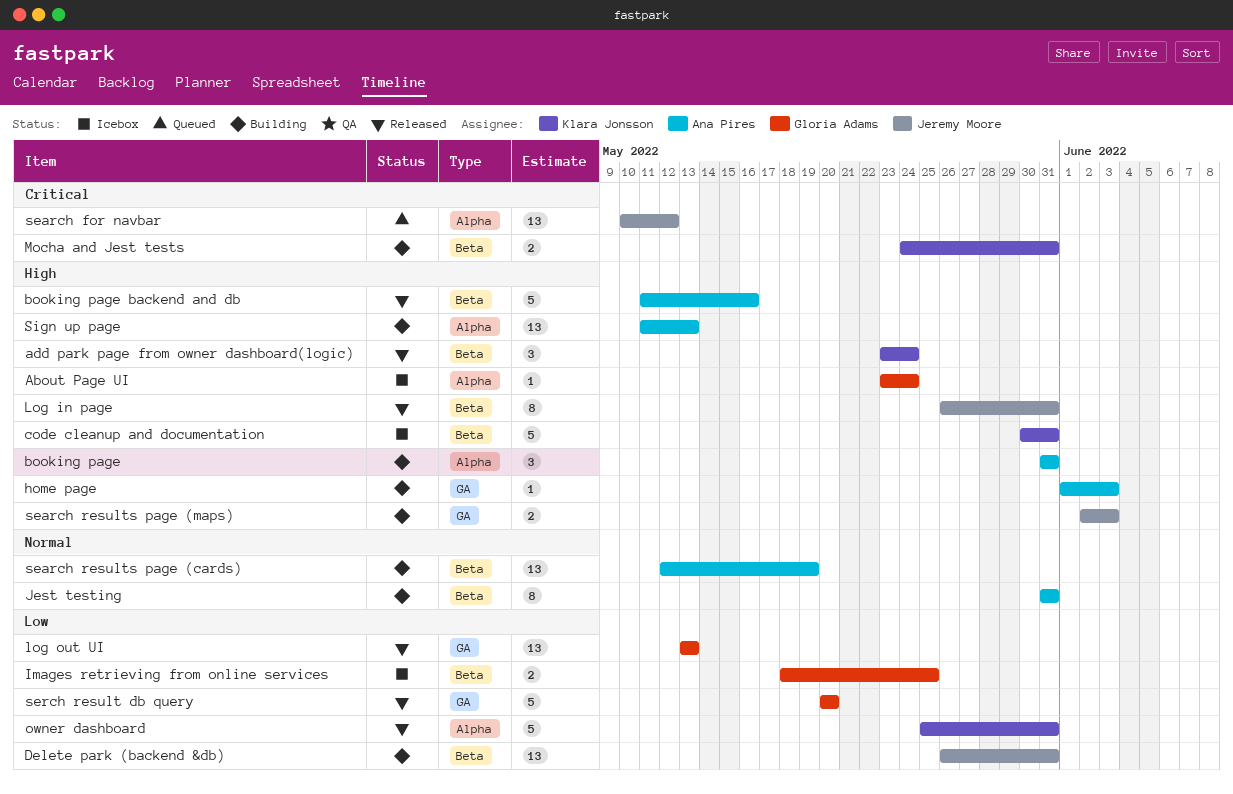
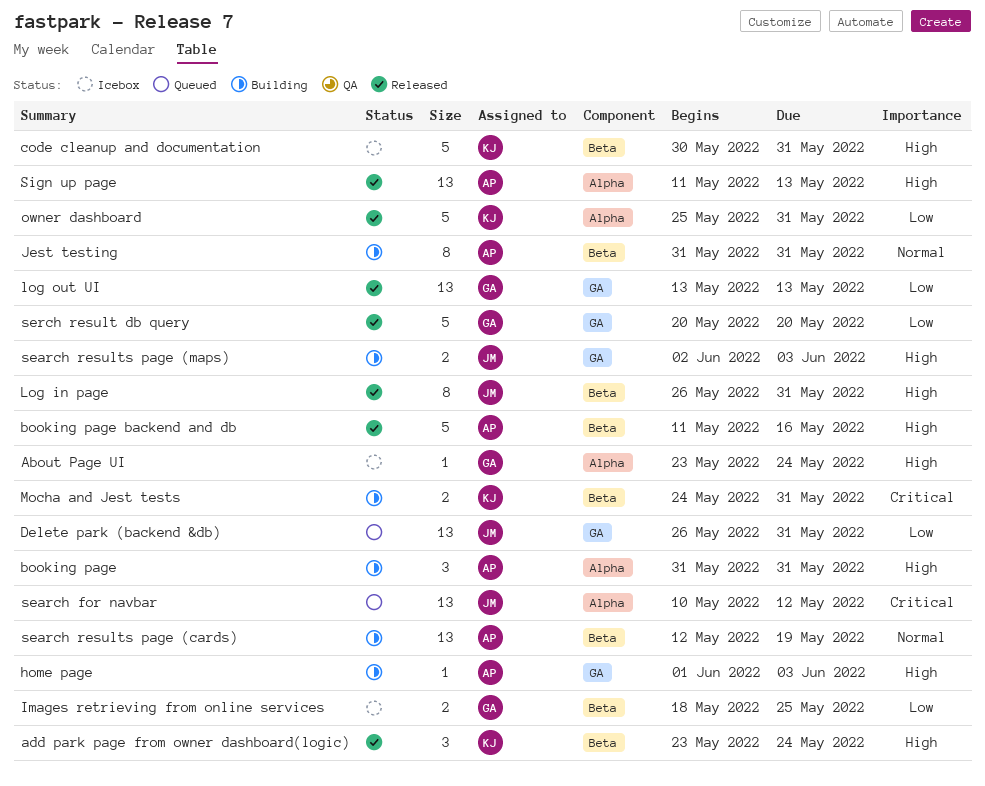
Delete park (backend &db), status: Building -> Queued
Delete park (backend &db), label: Beta -> GA
Sign up page, status: Building -> Released

